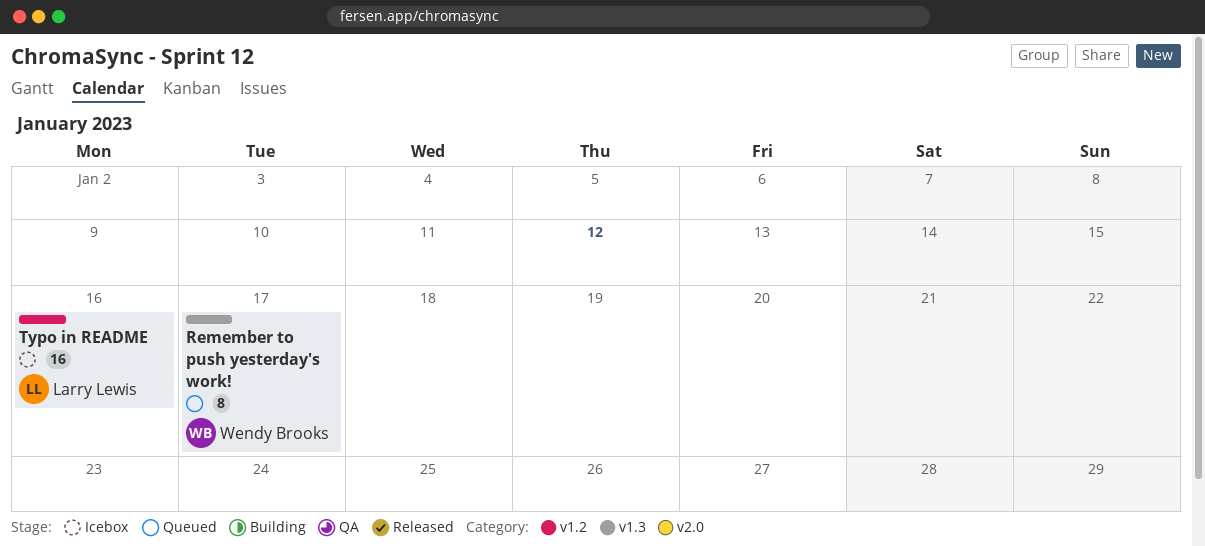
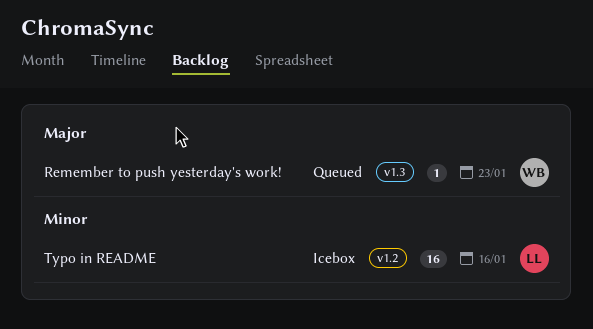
Remember to push yesterday's work!, estimate: 8 -> 1
Remember to push yesterday's work!, due: Jan 17 -> Jan 23

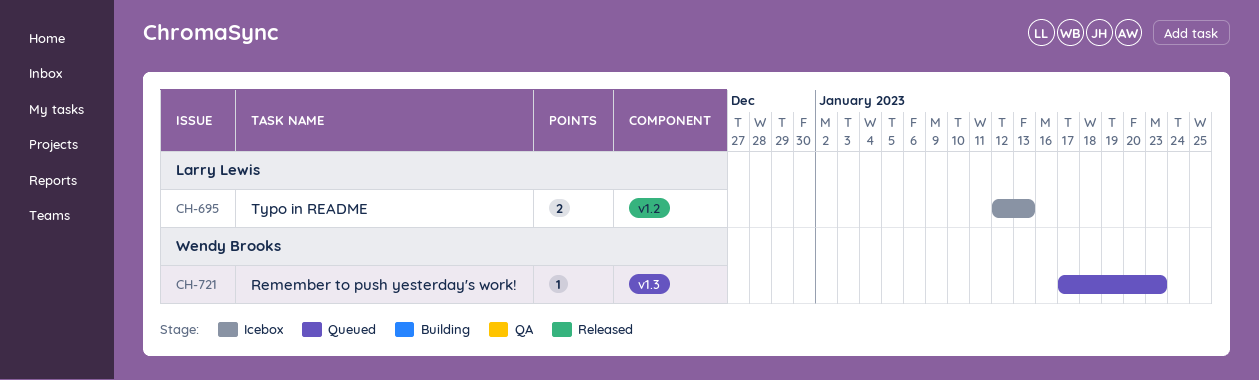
Typo in README, estimate: 16 -> 2
Typo in README, due: Jan 16 -> Jan 13

